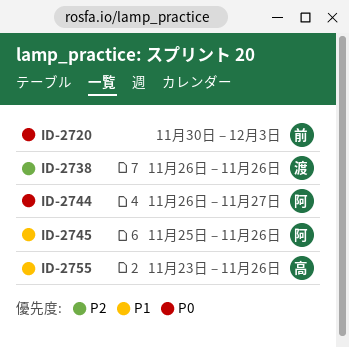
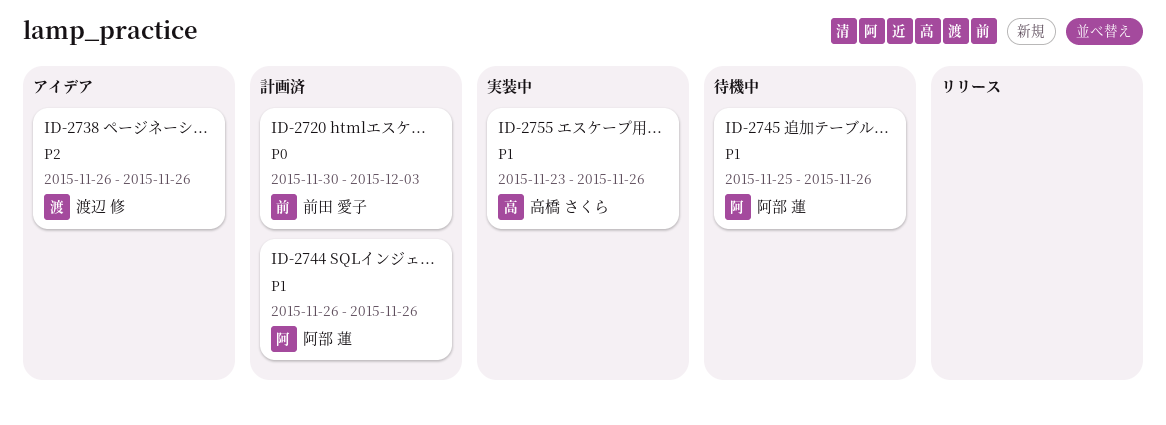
ID-2744, priority: P0 -> P1
ID-2744, due: Nov 27 -> Nov 26

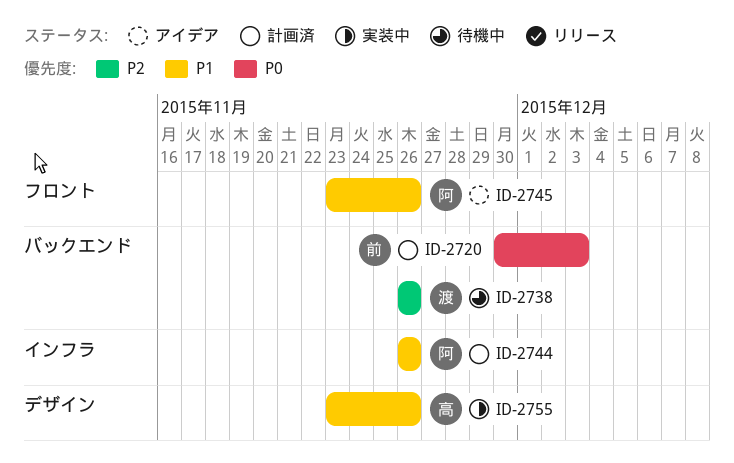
ID-2738, status: アイデア -> 待機中
ID-2745, status: 待機中 -> アイデア
ID-2745, start: Nov 25 -> Nov 23

